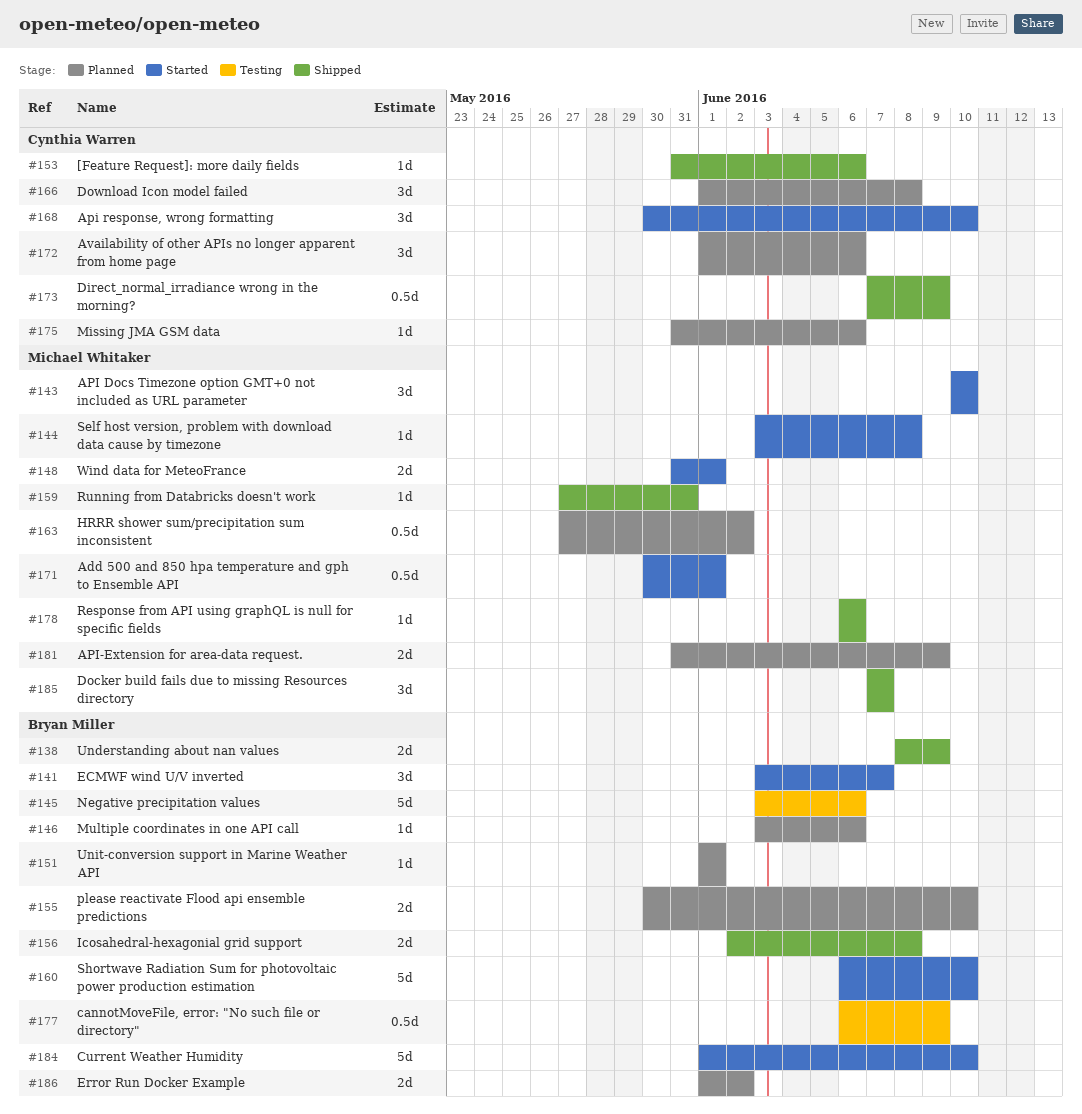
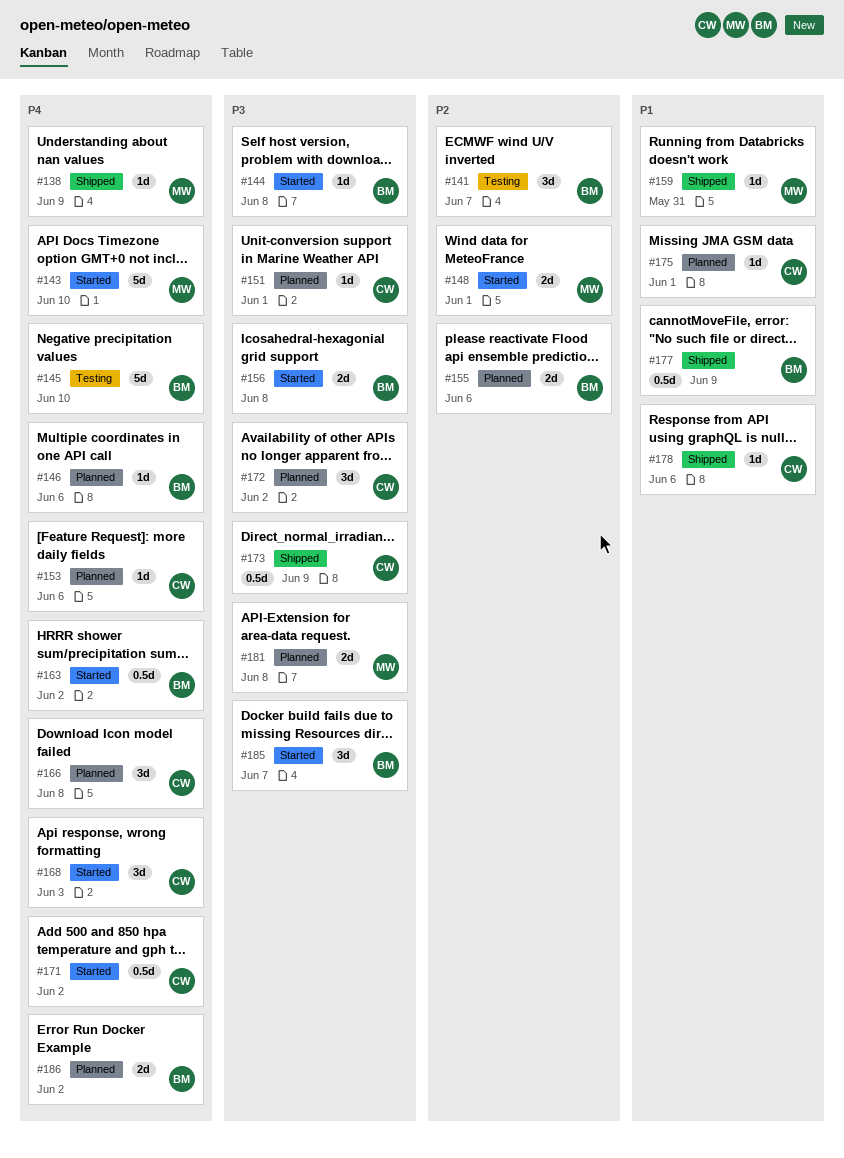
#138, owner: Bryan Miller -> Michael Whitaker
#138, estimate: 2d -> 1d
#141, status: Started -> Testing
#143, estimate: 3d -> 5d
#144, owner: Michael Whitaker -> Bryan Miller
#145, due: Jun 6 -> Jun 10
#151, owner: Bryan Miller -> Cynthia Warren
#153, status: Shipped -> Planned
#155, due: Jun 10 -> Jun 6
#156, status: Shipped -> Started
#160: present -> none
#163, status: Planned -> Started
#163, owner: Michael Whitaker -> Bryan Miller
#168, due: Jun 10 -> Jun 3
#171, owner: Michael Whitaker -> Cynthia Warren
#171, due: Jun 1 -> Jun 2
#172, due: Jun 6 -> Jun 2
#175, due: Jun 6 -> Jun 1
#177, status: Testing -> Shipped
#178, owner: Michael Whitaker -> Cynthia Warren
#181, due: Jun 9 -> Jun 8
#184: present -> none
#185, status: Shipped -> Started
#185, owner: Michael Whitaker -> Bryan Miller

